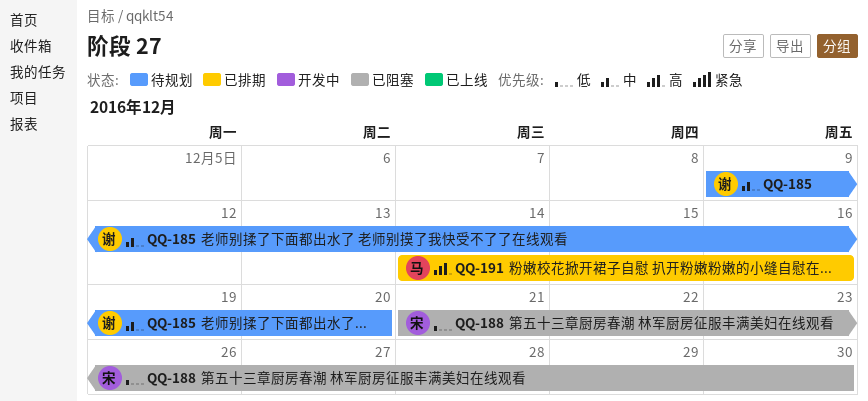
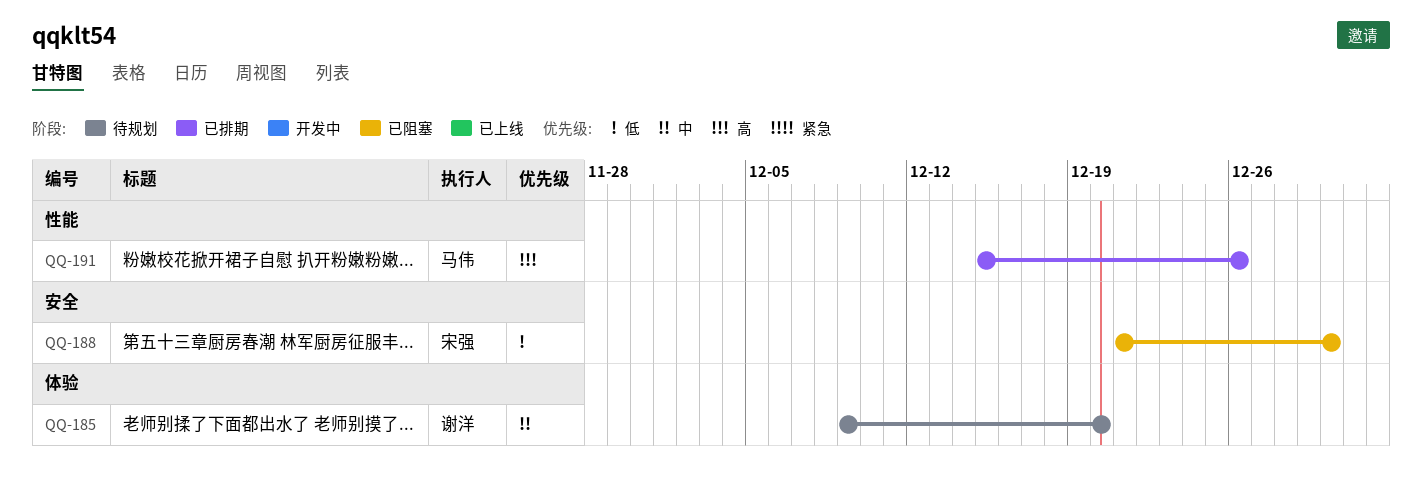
QQ-191, start: Dec 14 -> Dec 15
QQ-191, due: Dec 16 -> Dec 26

